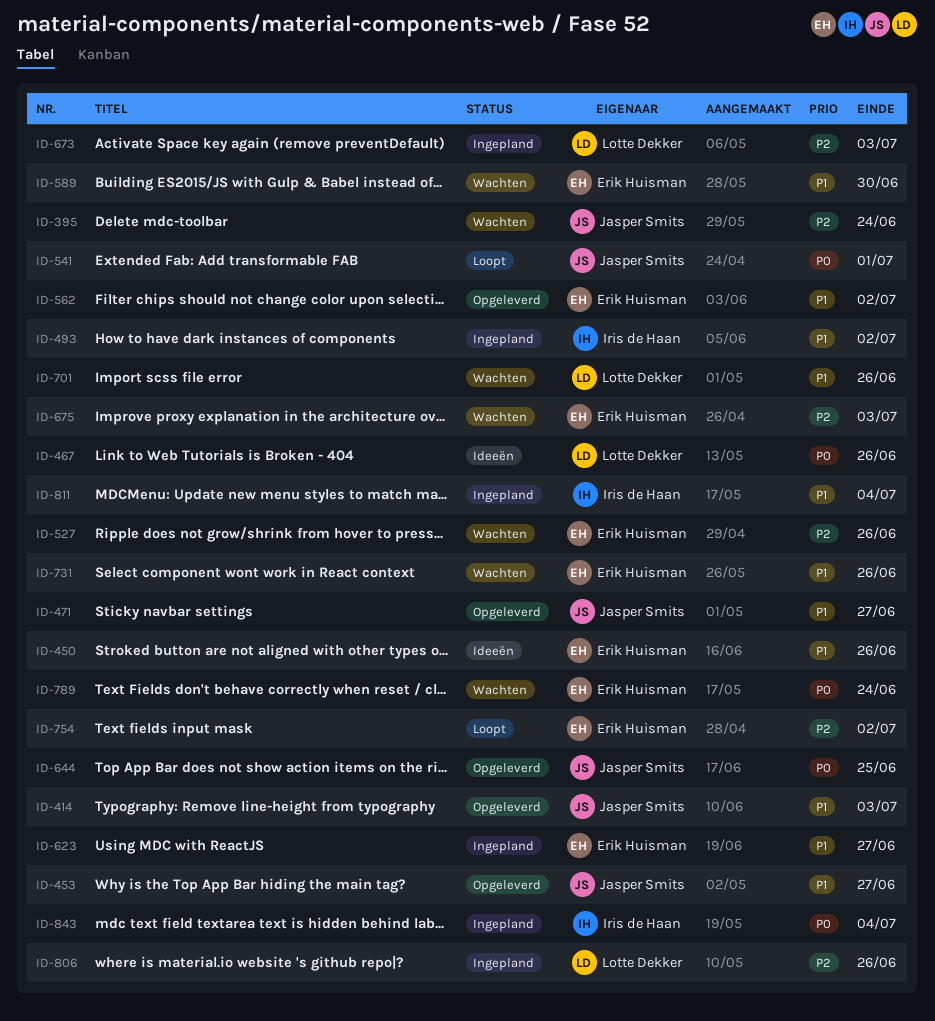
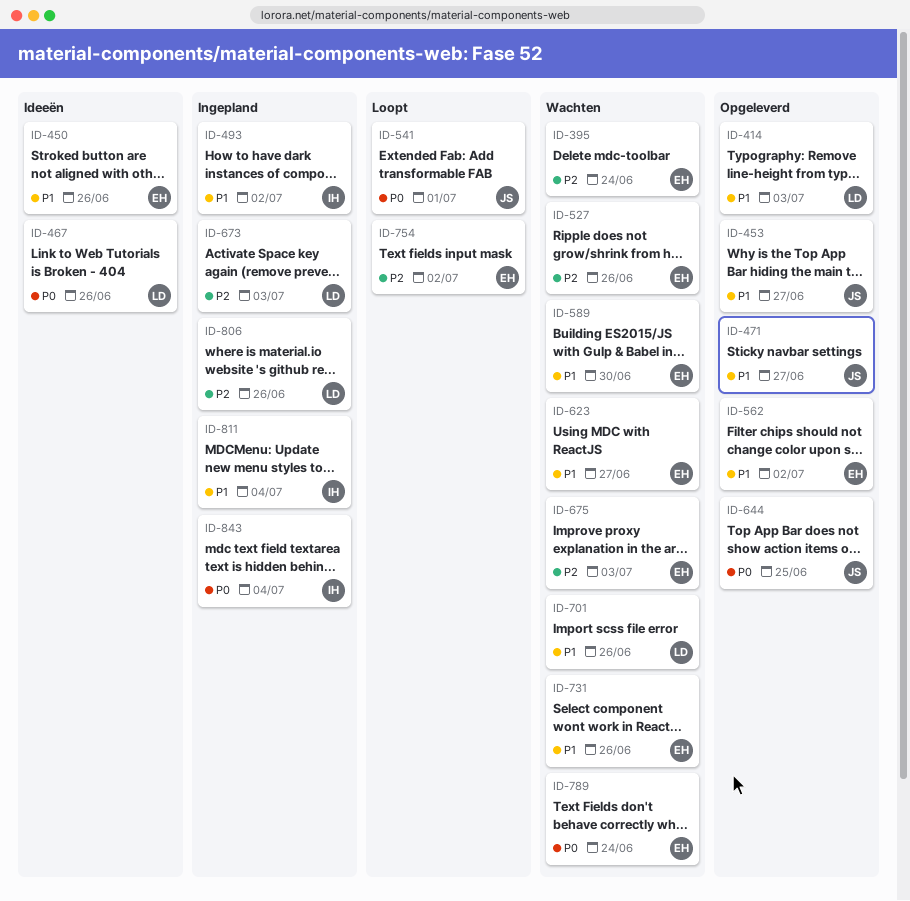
ID-395, owner: Jasper Smits -> Erik Huisman
ID-414, owner: Jasper Smits -> Lotte Dekker
ID-623, status: Ingepland -> Wachten

